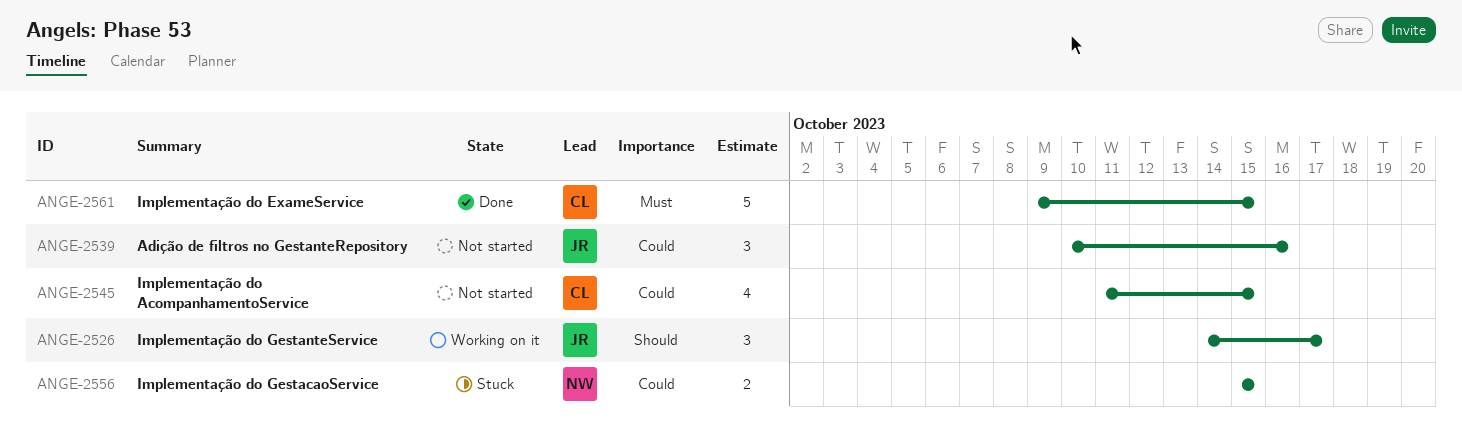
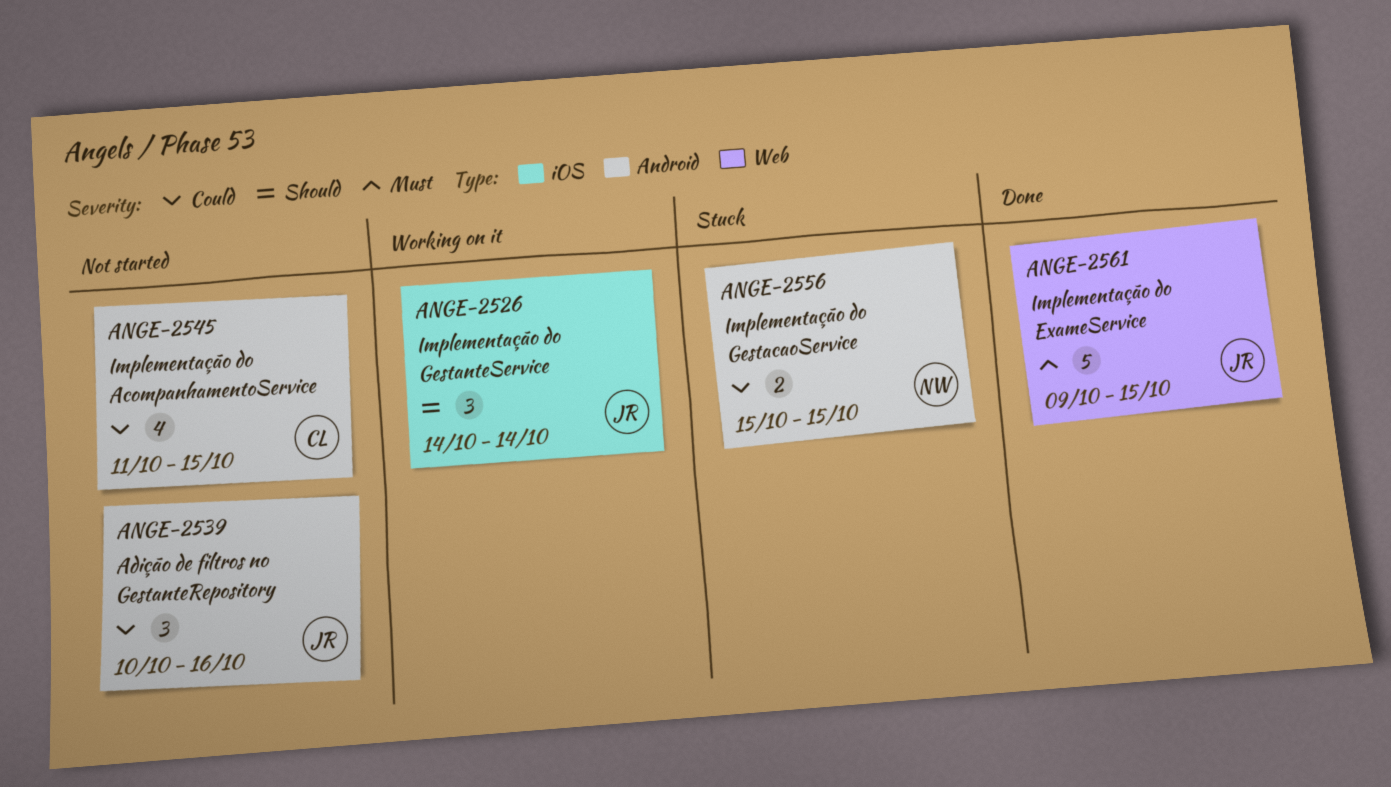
ANGE-2526, due: Oct 17 -> Oct 14
ANGE-2561, owner: CL -> JR

